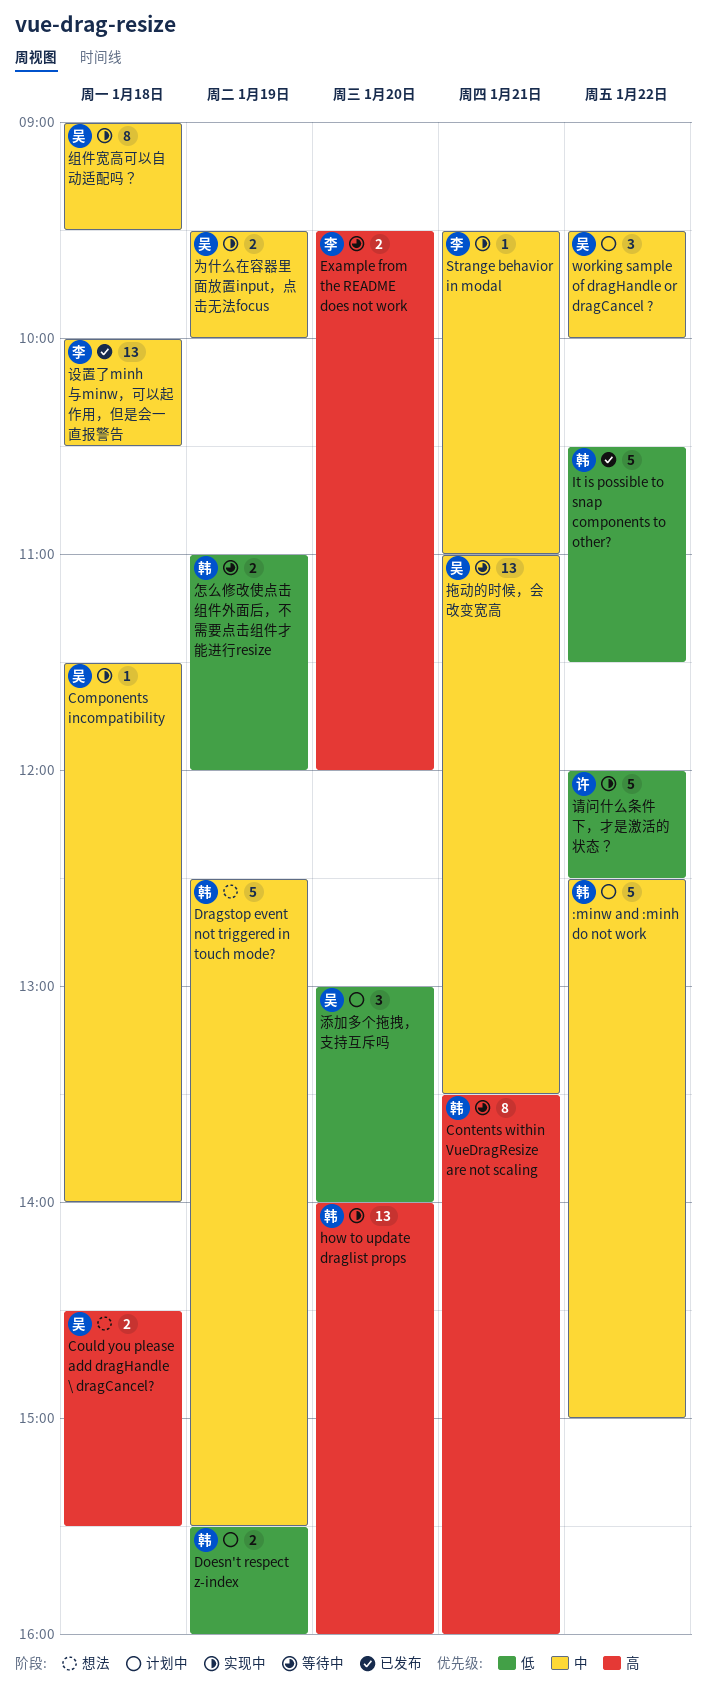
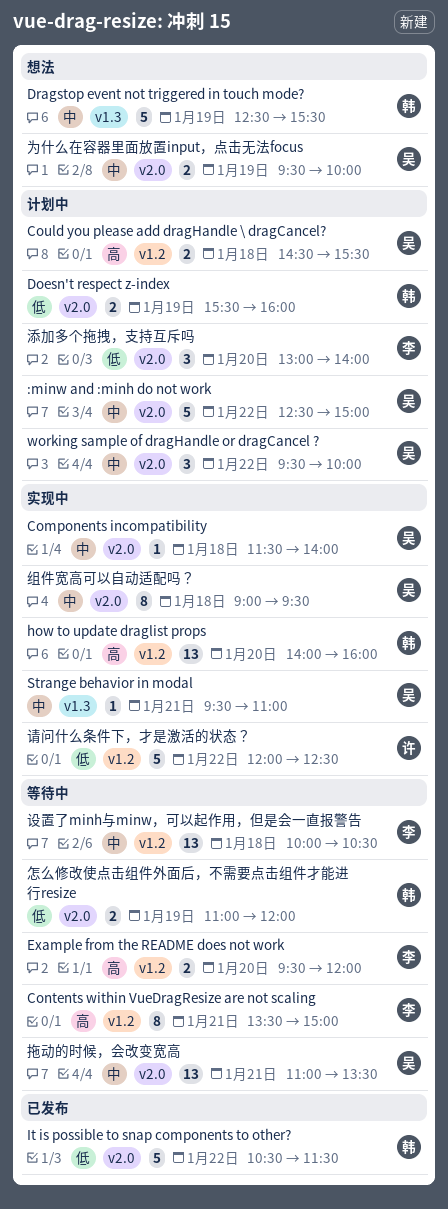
:minw and :minh do not work, owner: 韩 -> 吴
Contents within VueDragResize are not scaling, owner: 韩 -> 李
Contents within VueDragResize are not scaling, ends: 16:00 -> 15:00
Could you please add dragHandle \ dragCancel?, status: 想法 -> 计划中
Strange behavior in modal, owner: 李 -> 吴
为什么在容器里面放置input，点击无法focus, status: 实现中 -> 想法
添加多个拖拽，支持互斥吗, owner: 吴 -> 李
设置了minh与minw，可以起作用，但是会一直报警告, status: 已发布 -> 等待中

